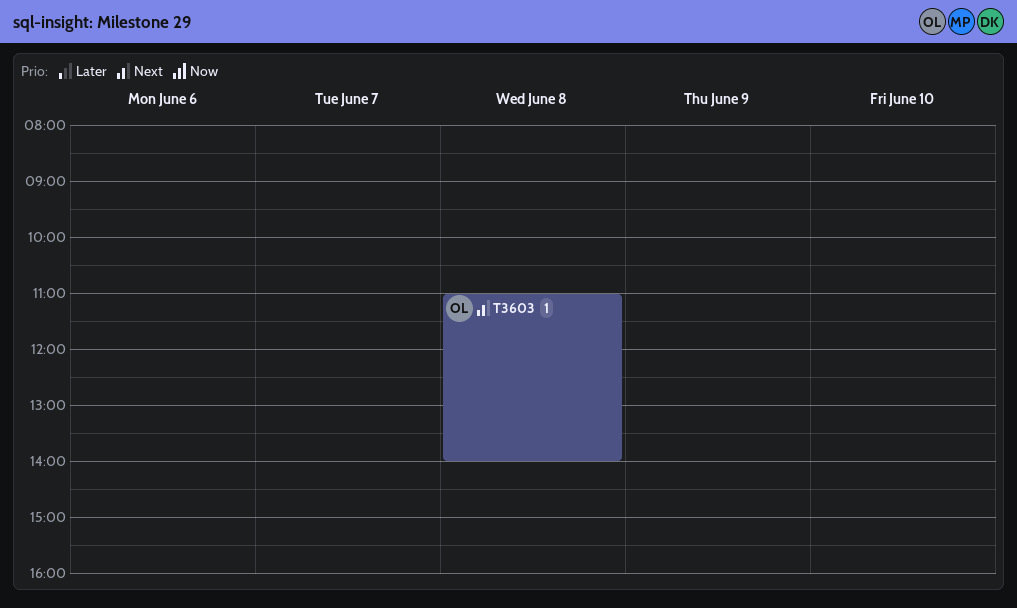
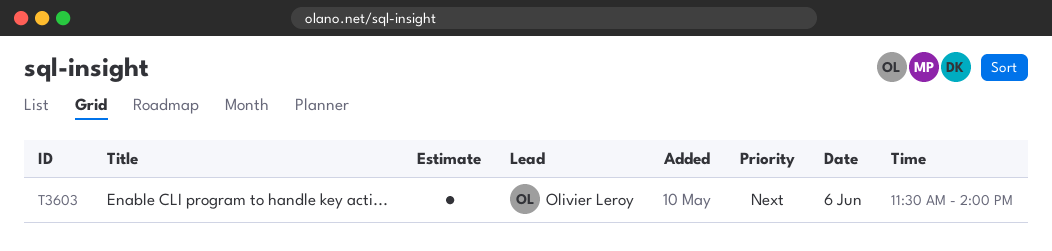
T3603, day: Jun 8 -> Jun 6
T3603, begins: 11:00 -> 11:30

